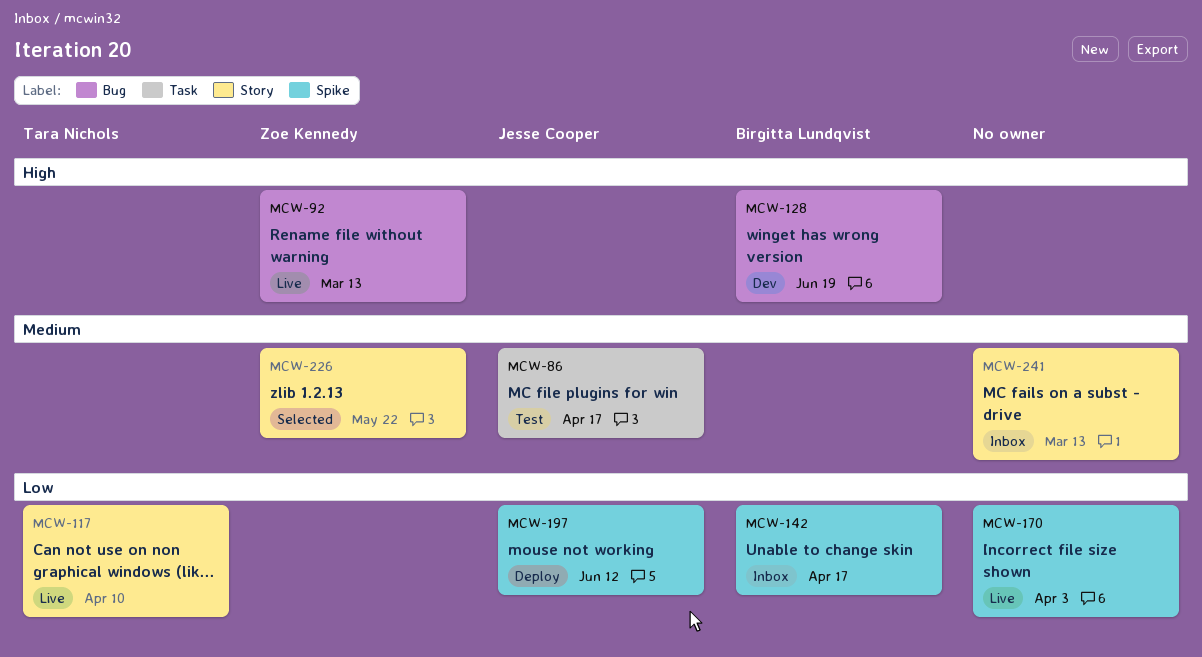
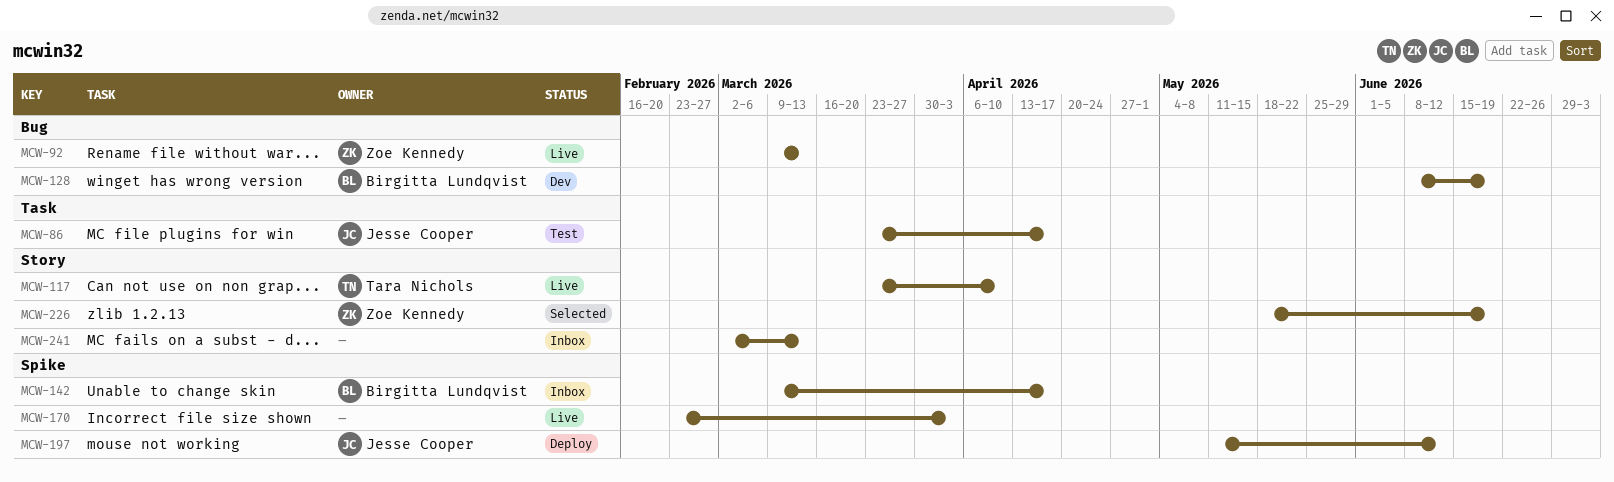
MCW-226, due: May 22 -> Jun 19

